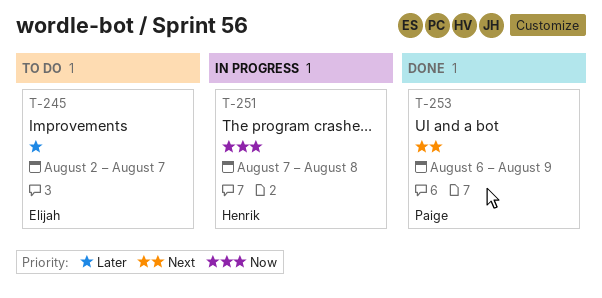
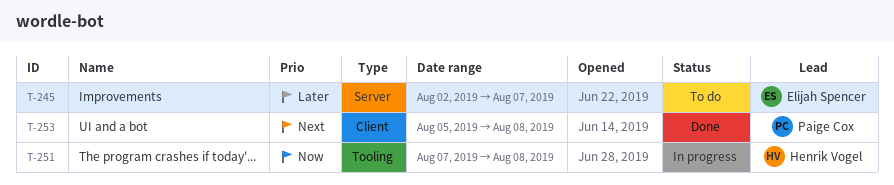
T-253, start: Aug 6 -> Aug 5
T-253, due: Aug 9 -> Aug 8

